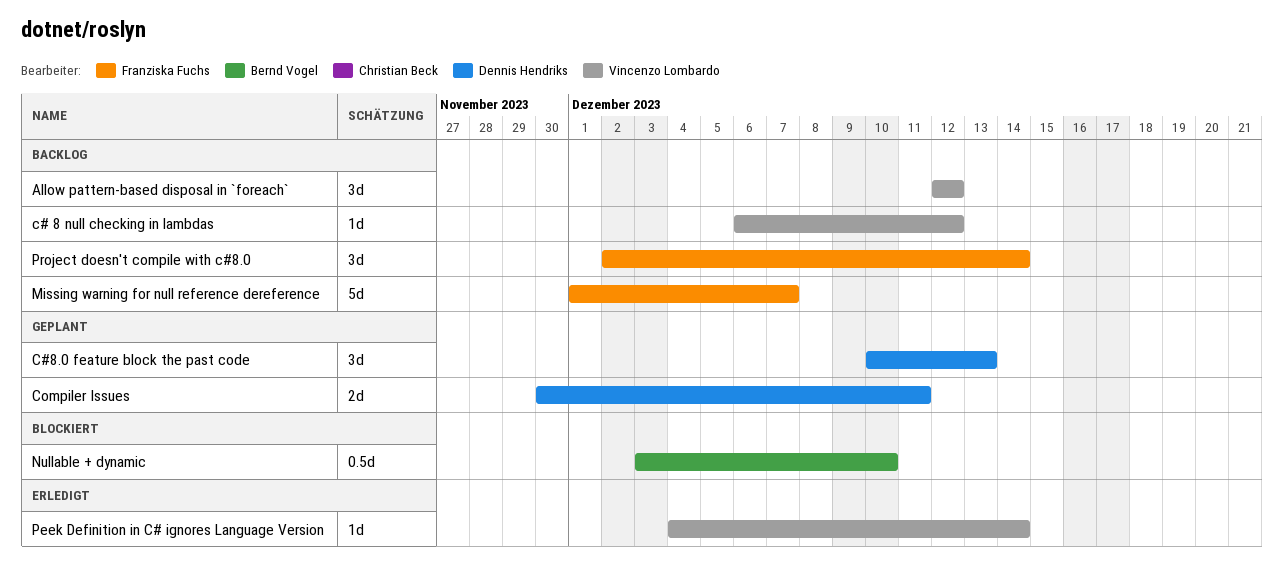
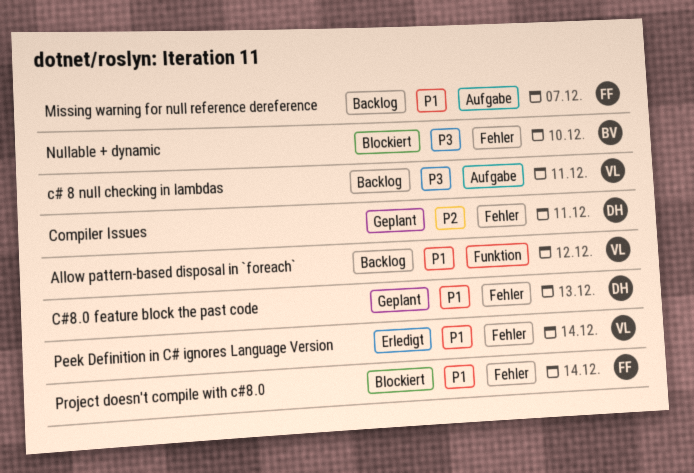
c# 8 null checking in lambdas, due: Dec 12 -> Dec 11
Project doesn't compile with c#8.0, status: Backlog -> Blockiert

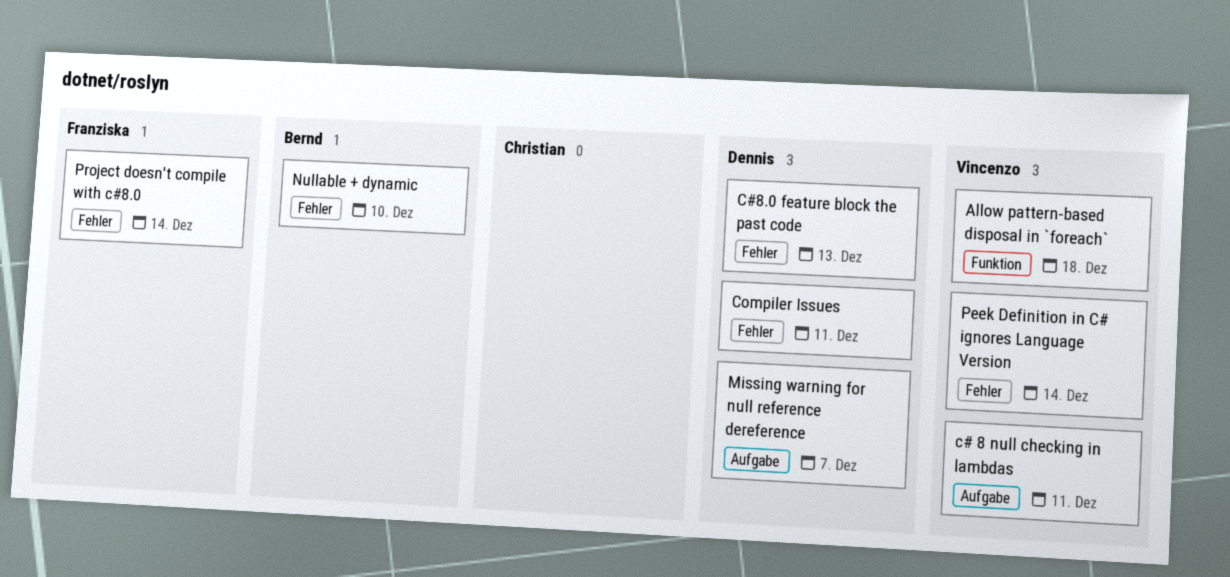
Allow pattern-based disposal in `foreach`, due: Dec 12 -> Dec 18
Missing warning for null reference dereference, owner: Franziska -> Dennis

